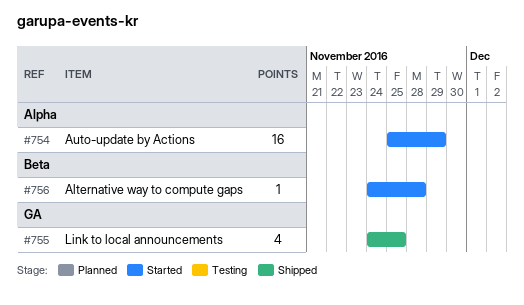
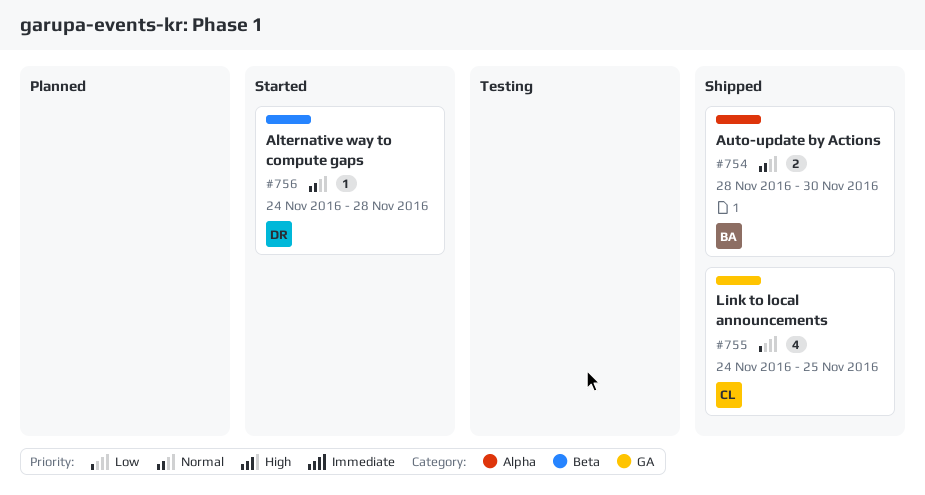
#754, status: Started -> Shipped
#754, estimate: 16 -> 2
#754, start: Nov 25 -> Nov 28
#754, due: Nov 29 -> Nov 30

